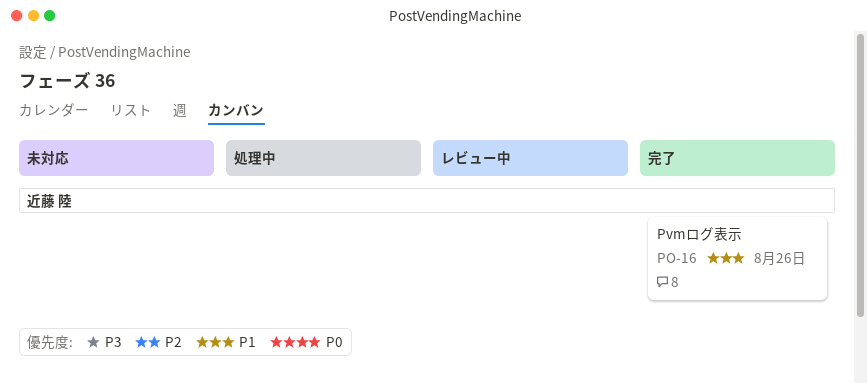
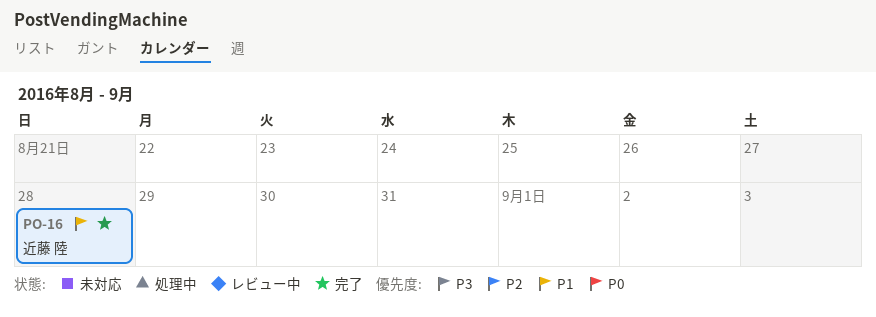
PO-16, due: Aug 26 -> Aug 28

